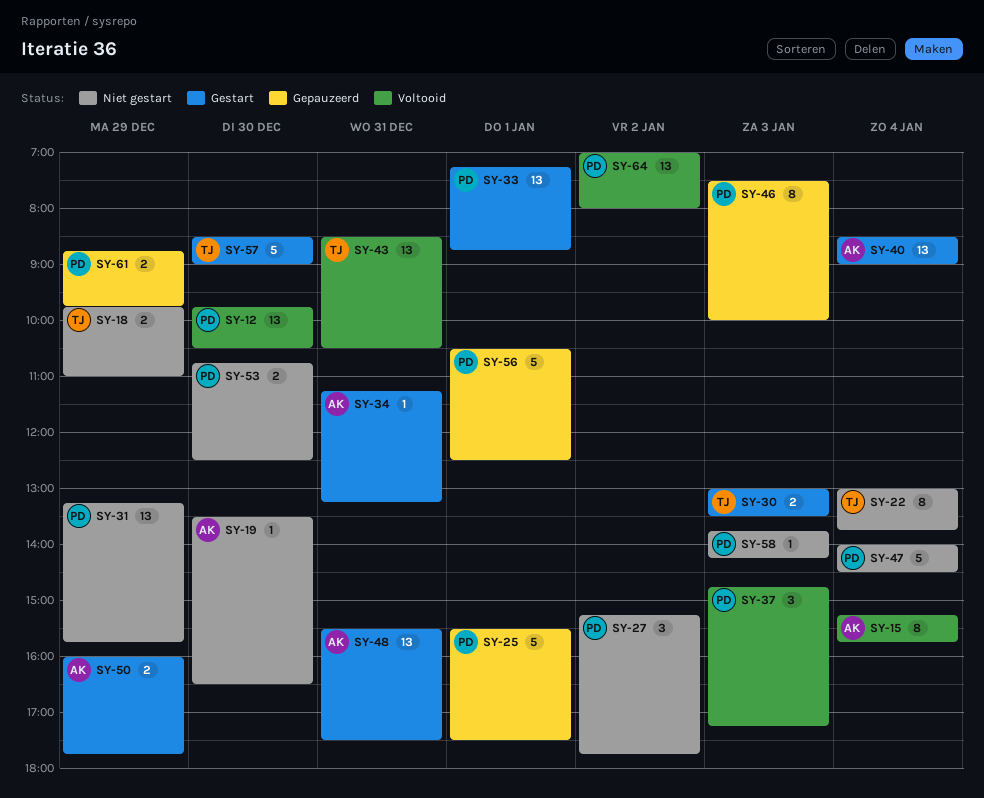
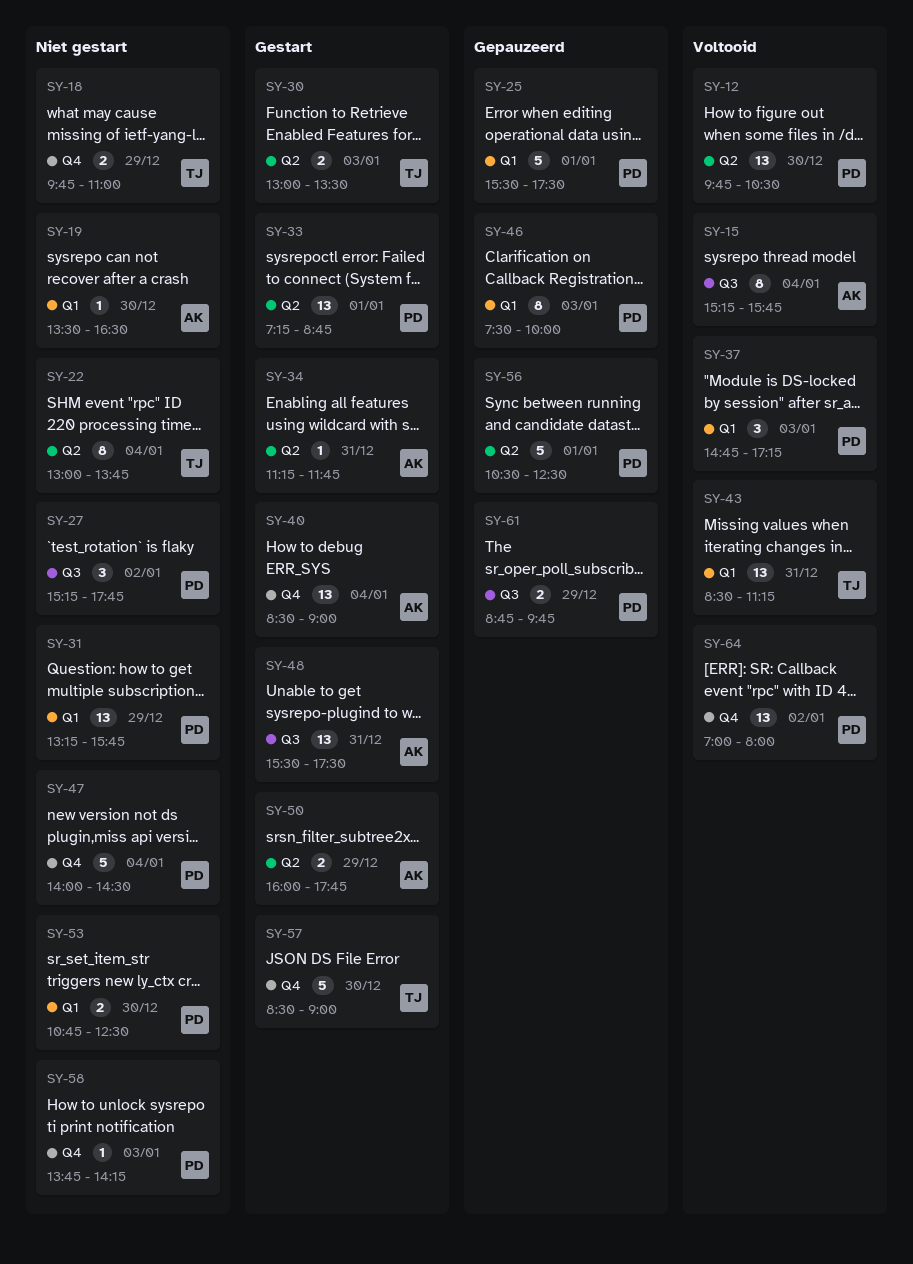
SY-34, ends: 13:15 -> 11:45
SY-43, ends: 10:30 -> 11:15

